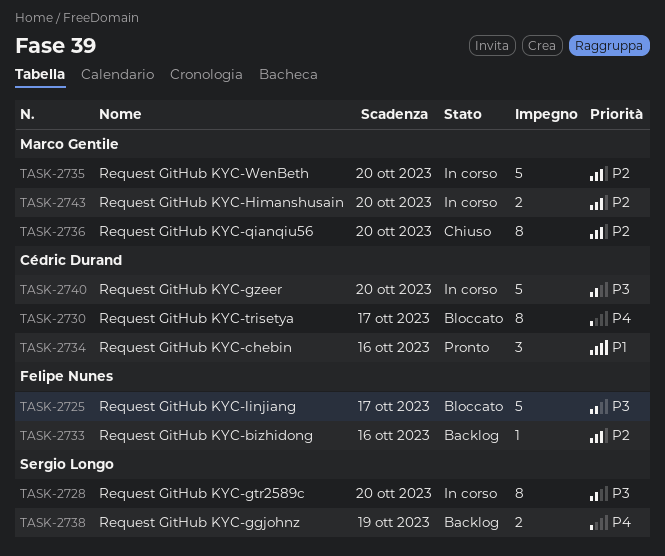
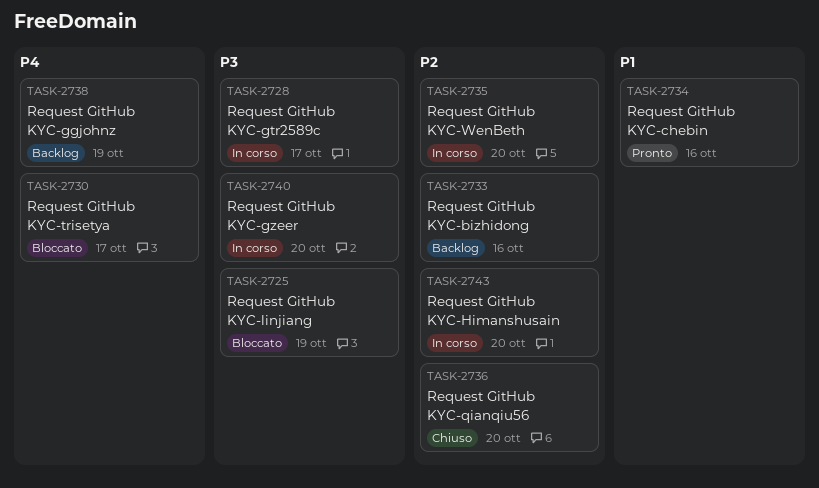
TASK-2725, due: Oct 17 -> Oct 19
TASK-2728, due: Oct 20 -> Oct 17

